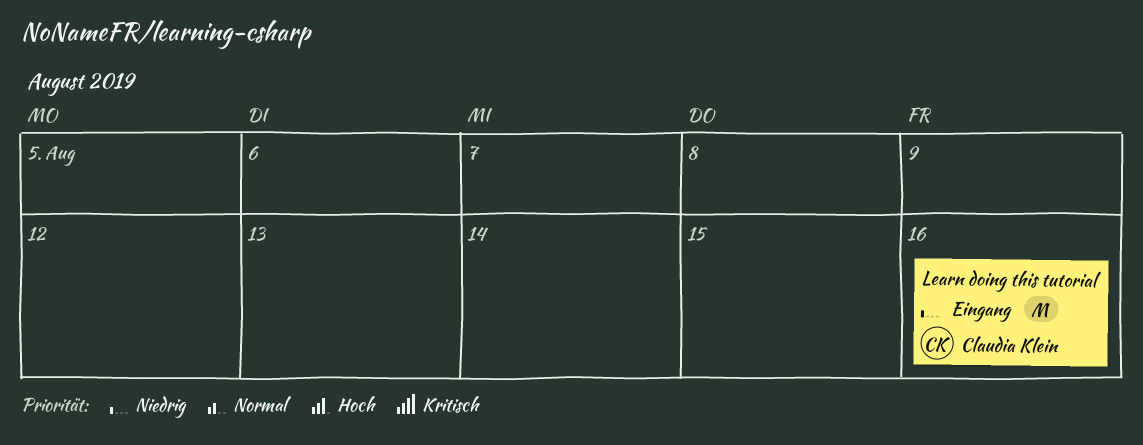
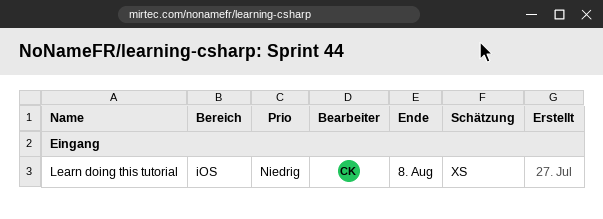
Learn doing this tutorial, estimate: M -> XS
Learn doing this tutorial, due: Aug 16 -> Aug 8

